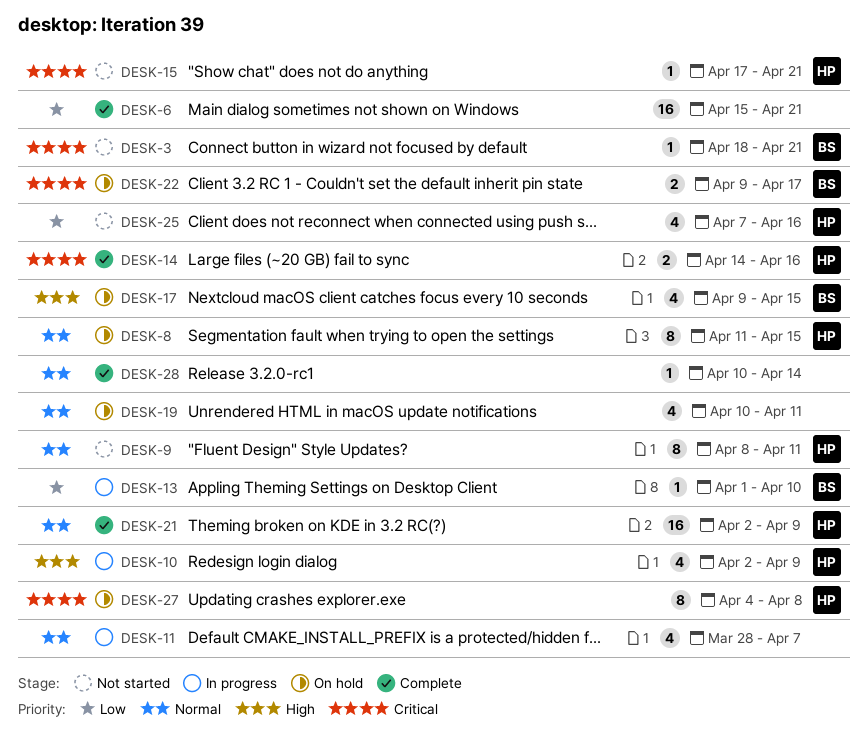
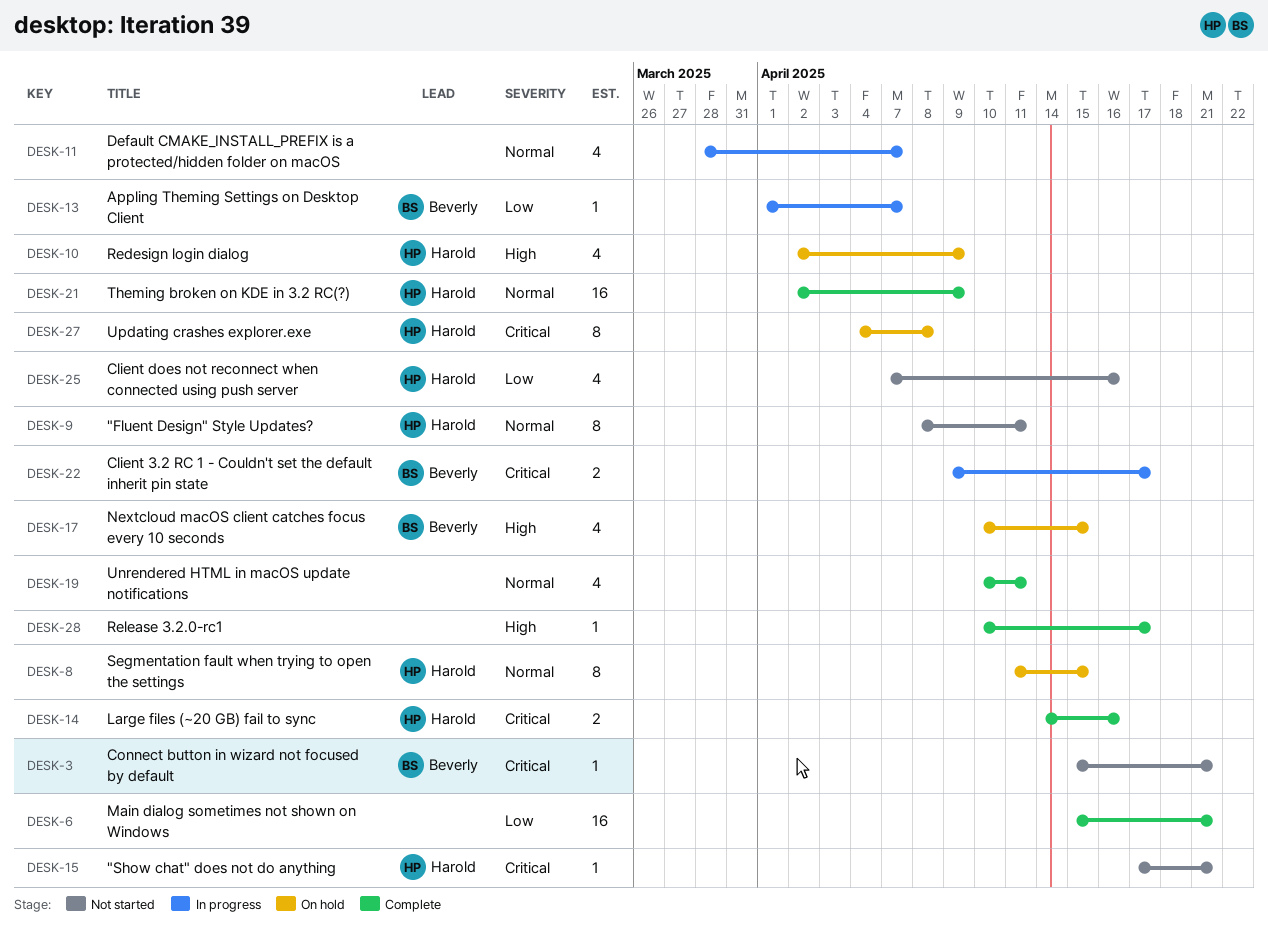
DESK-3, start: Apr 18 -> Apr 15
DESK-10, status: In progress -> On hold
DESK-13, due: Apr 10 -> Apr 7
DESK-17, start: Apr 9 -> Apr 10
DESK-19, status: On hold -> Complete
DESK-22, status: On hold -> In progress
DESK-28, priority: Normal -> High
DESK-28, due: Apr 14 -> Apr 17

